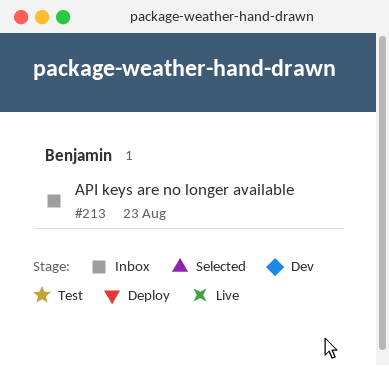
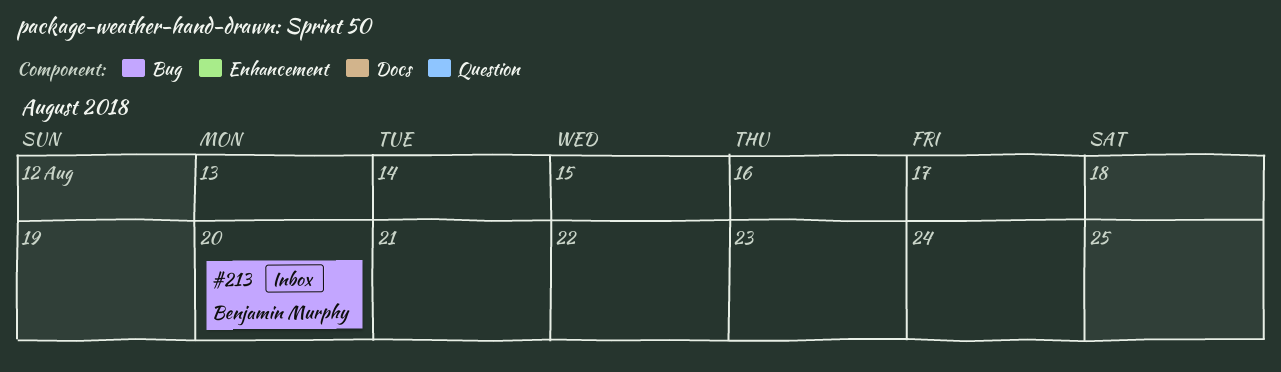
#213, due: Aug 23 -> Aug 20

